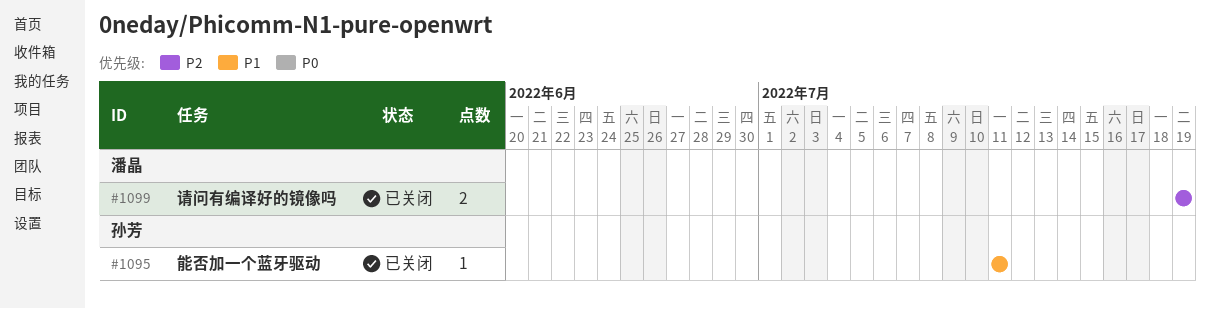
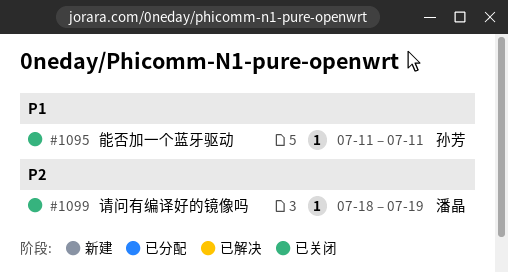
#1099, estimate: 2 -> 1
#1099, start: Jul 19 -> Jul 18

